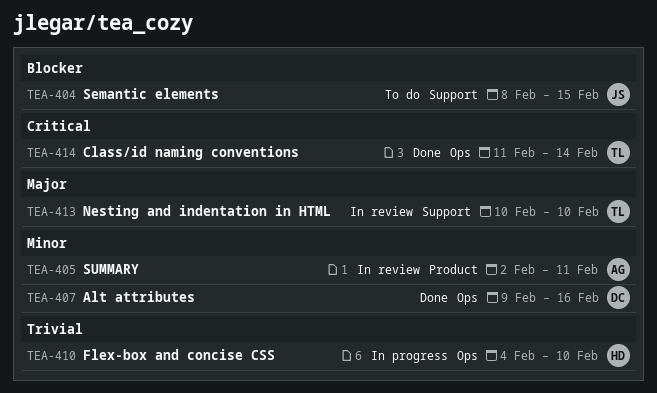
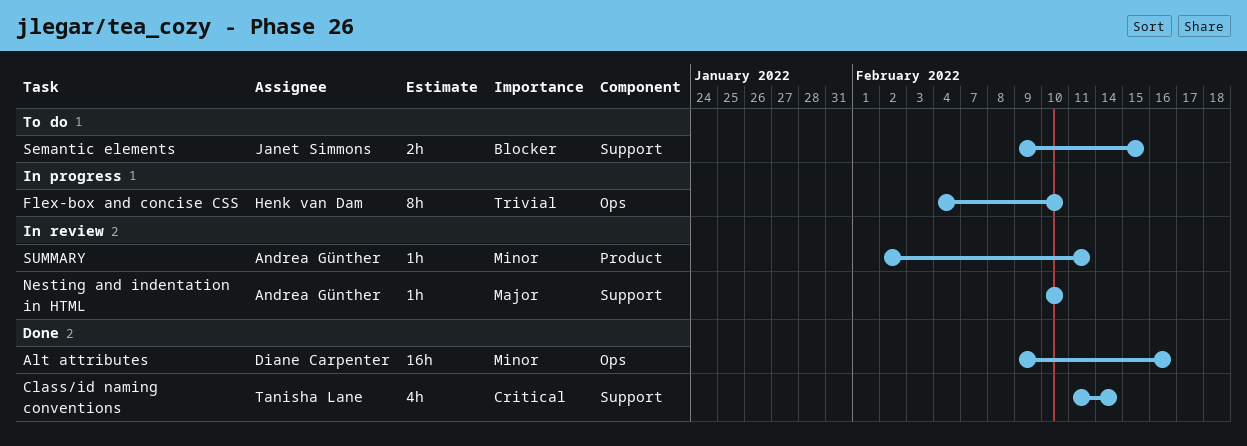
Class/id naming conventions, label: Ops -> Support
Nesting and indentation in HTML, owner: Tanisha Lane -> Andrea Günther
Semantic elements, start: Feb 8 -> Feb 9

